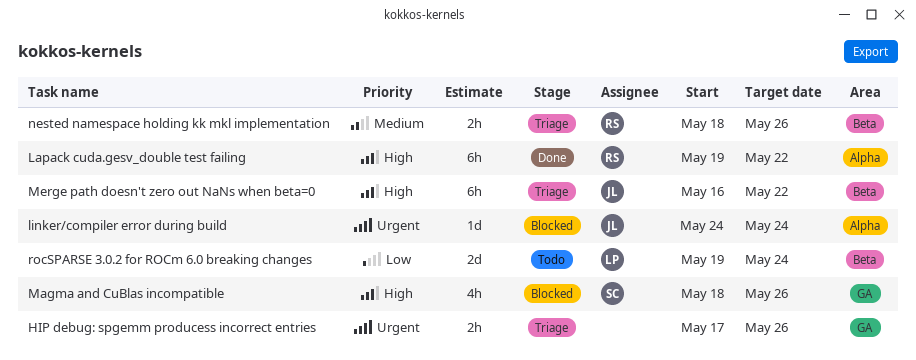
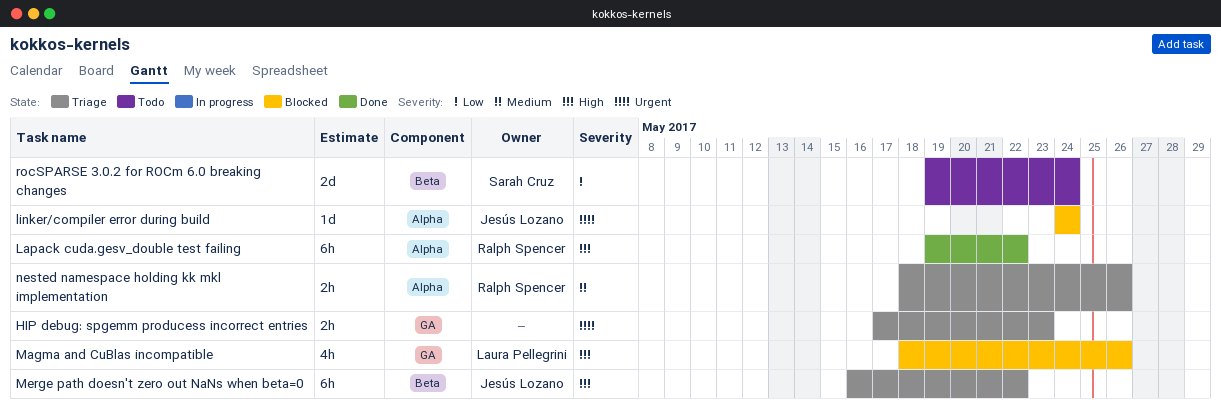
HIP debug: spgemm producess incorrect entries, due: May 26 -> May 23
Magma and CuBlas incompatible, owner: Sarah Cruz -> Laura Pellegrini
nested namespace holding kk mkl implementation, label: Beta -> Alpha
rocSPARSE 3.0.2 for ROCm 6.0 breaking changes, owner: Laura Pellegrini -> Sarah Cruz

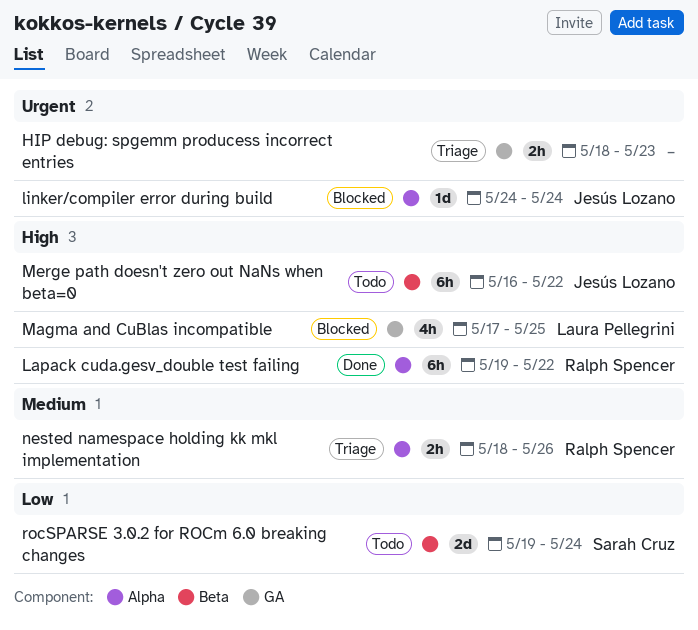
HIP debug: spgemm producess incorrect entries, start: May 17 -> May 18
Magma and CuBlas incompatible, start: May 18 -> May 17
Magma and CuBlas incompatible, due: May 26 -> May 25
Merge path doesn't zero out NaNs when beta=0, status: Triage -> Todo

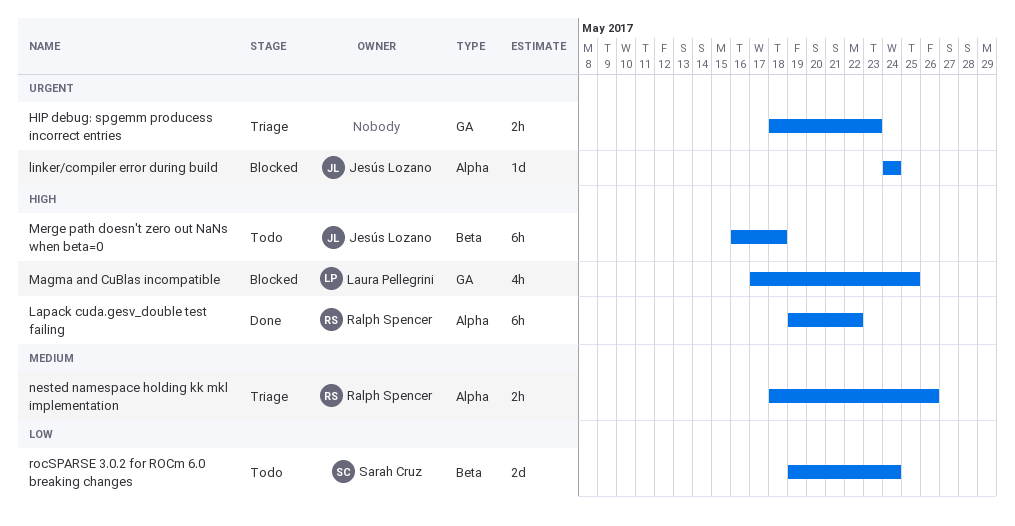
Merge path doesn't zero out NaNs when beta=0, due: May 22 -> May 18

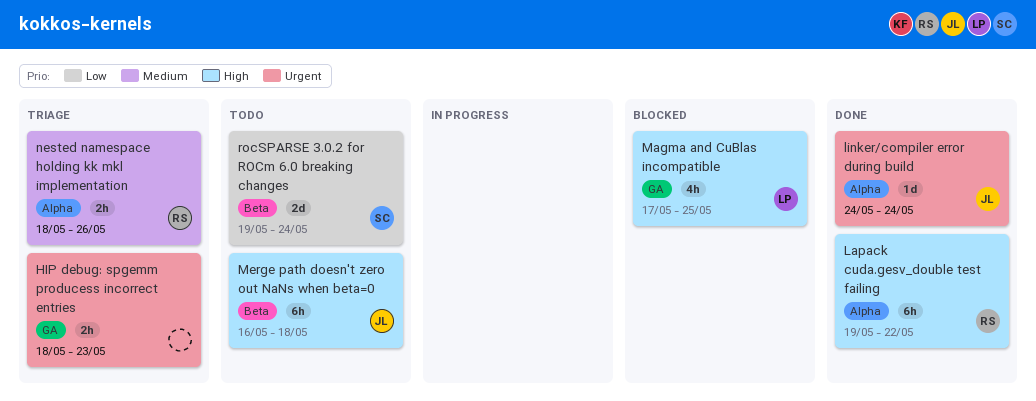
linker/compiler error during build, status: Blocked -> Done

